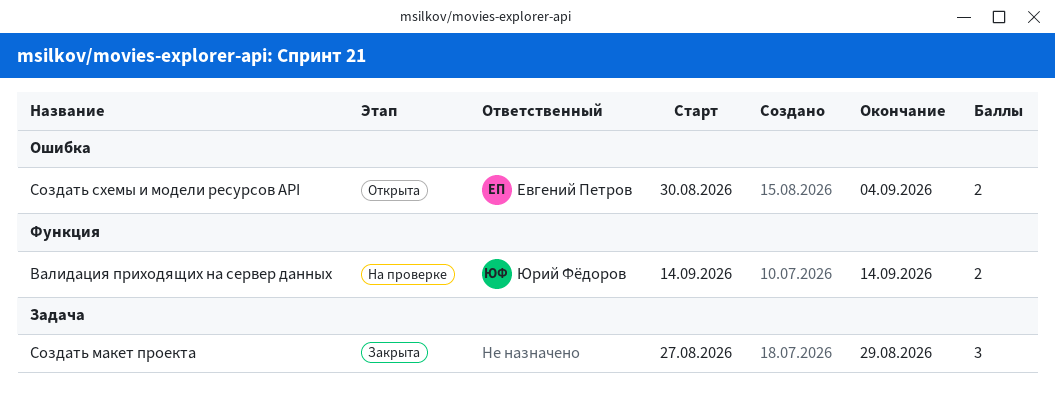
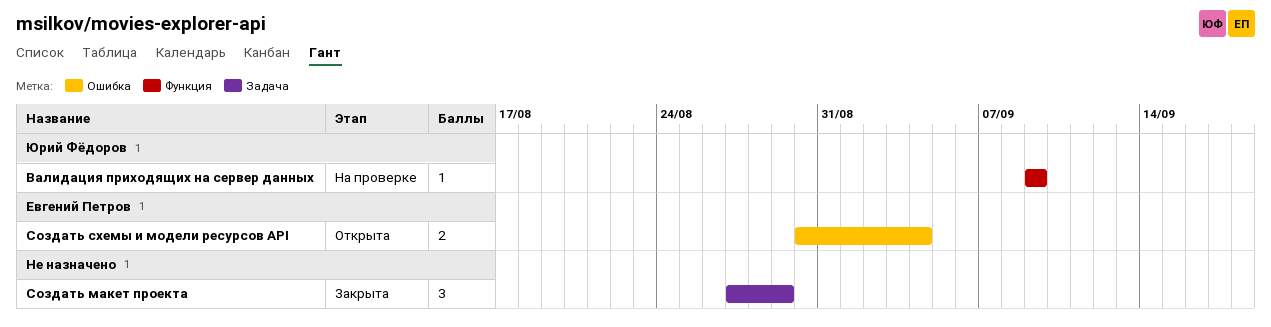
Валидация приходящих на сервер данных, estimate: 2 -> 1
Валидация приходящих на сервер данных, start: Sep 14 -> Sep 9
Валидация приходящих на сервер данных, due: Sep 14 -> Sep 9

